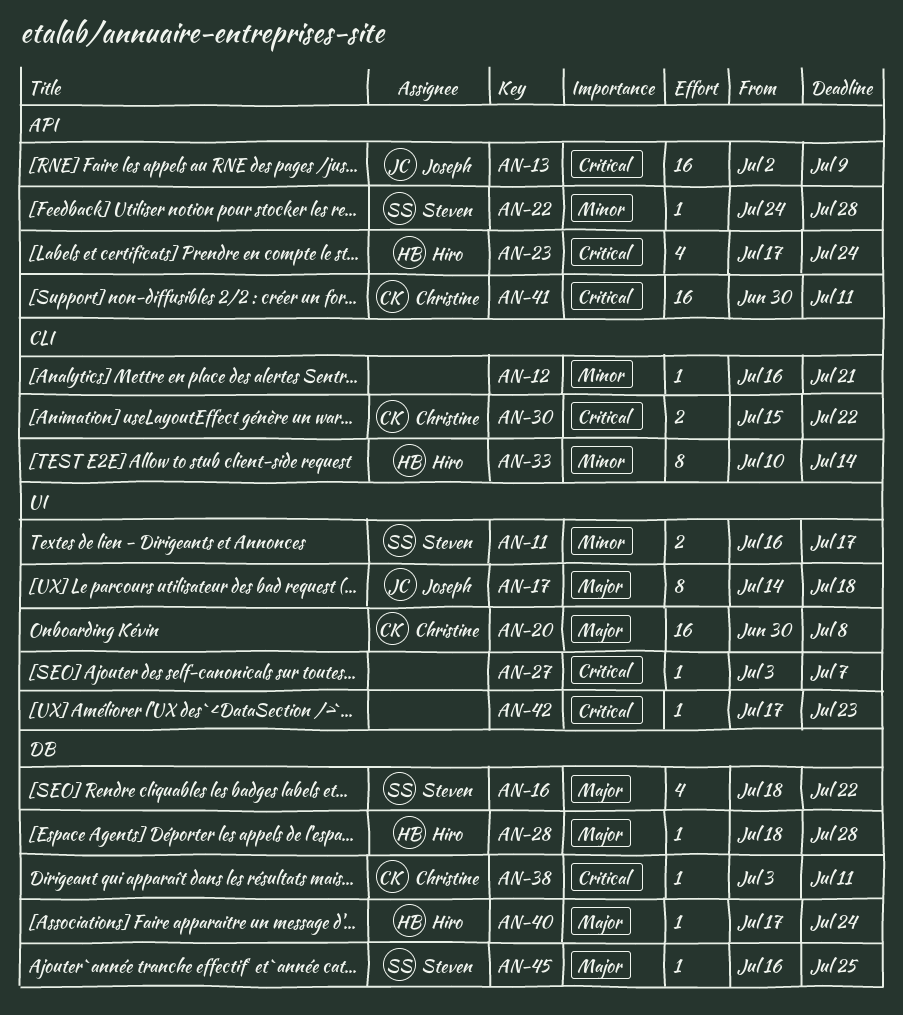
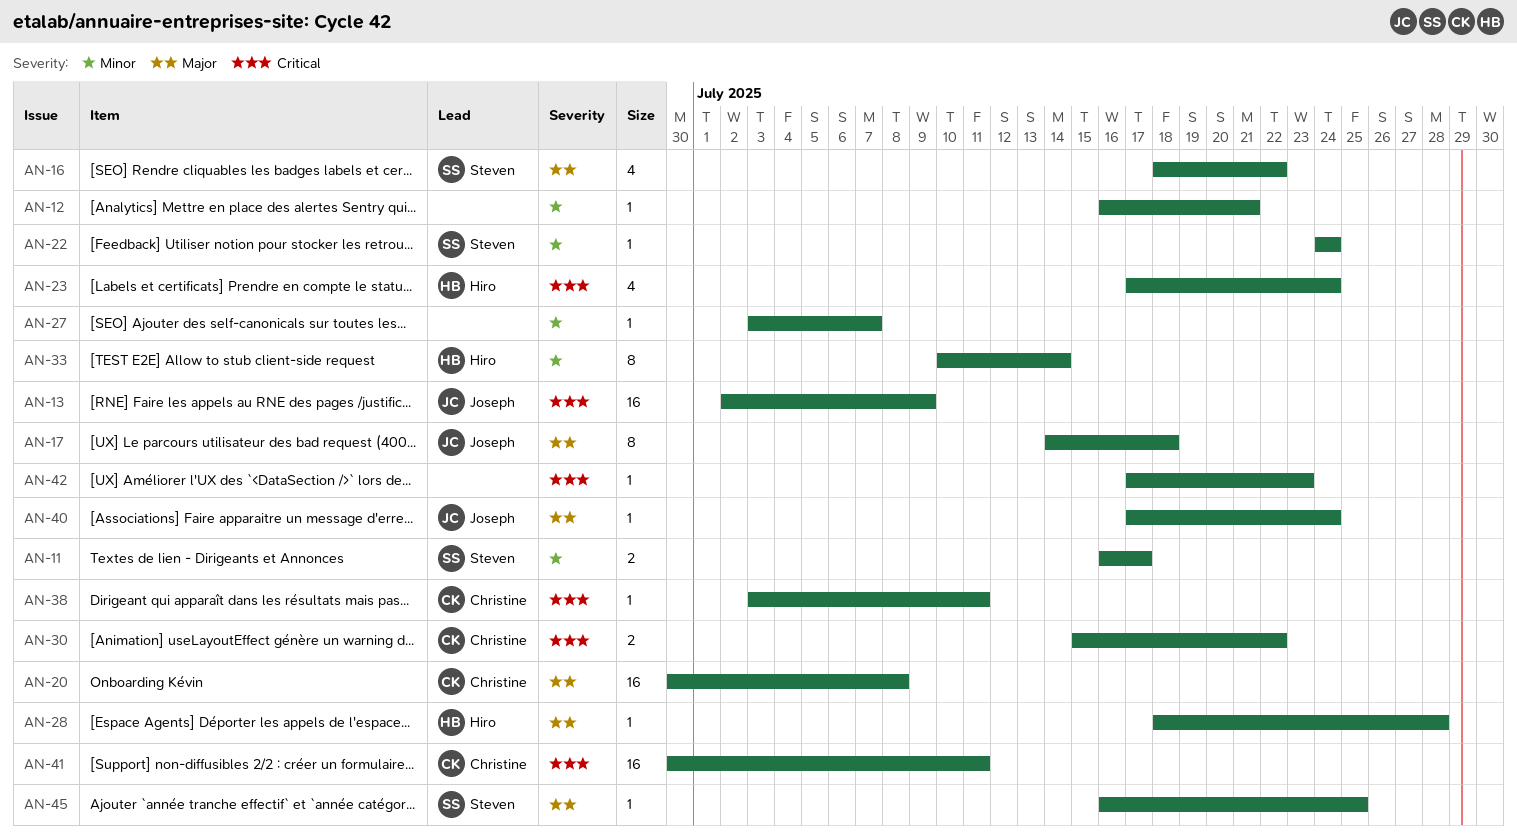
AN-22, due: Jul 28 -> Jul 24
AN-27, priority: Critical -> Minor
AN-40, owner: Hiro -> Joseph

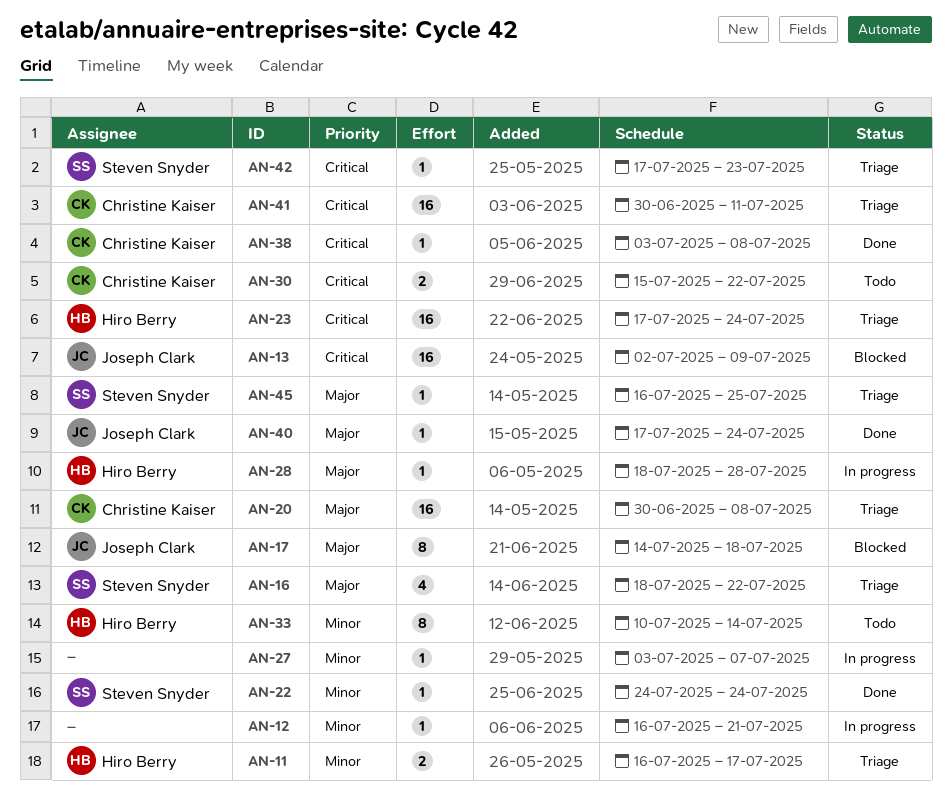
AN-11, owner: Steven Snyder -> Hiro Berry
AN-23, estimate: 4 -> 16
AN-38, due: Jul 11 -> Jul 8
AN-42, owner: none -> Steven Snyder

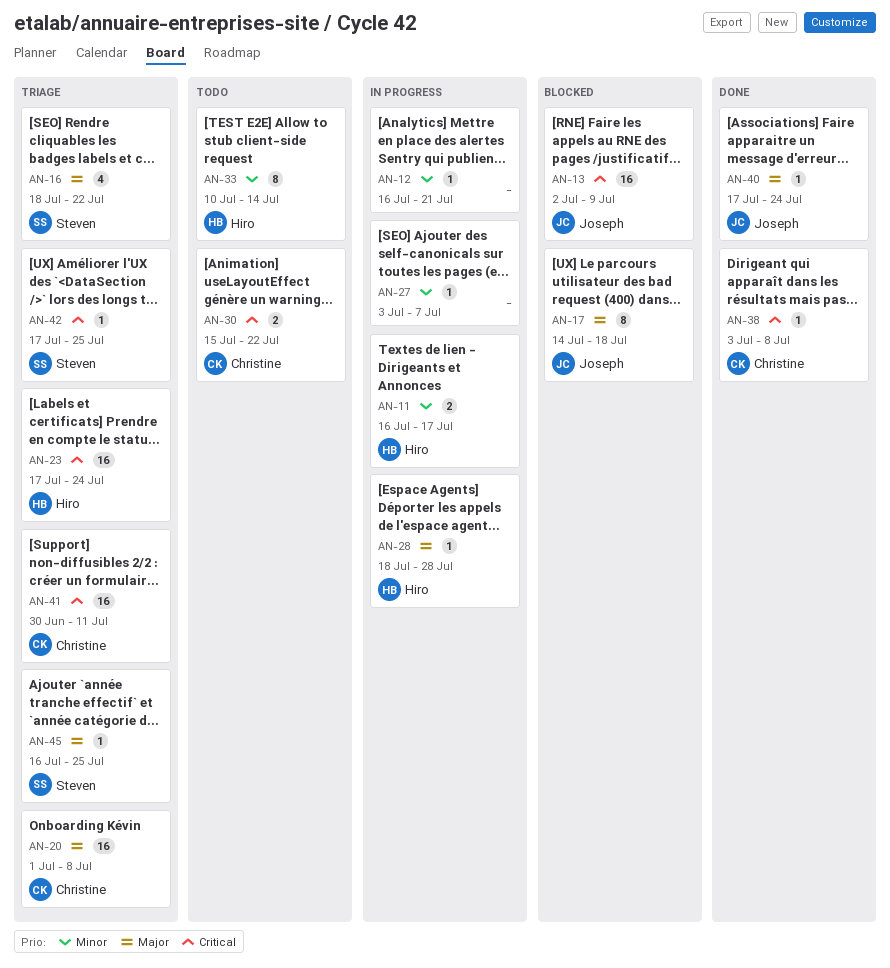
AN-11, status: Triage -> In progress
AN-20, start: Jun 30 -> Jul 1
AN-22: present -> none
AN-42, due: Jul 23 -> Jul 25

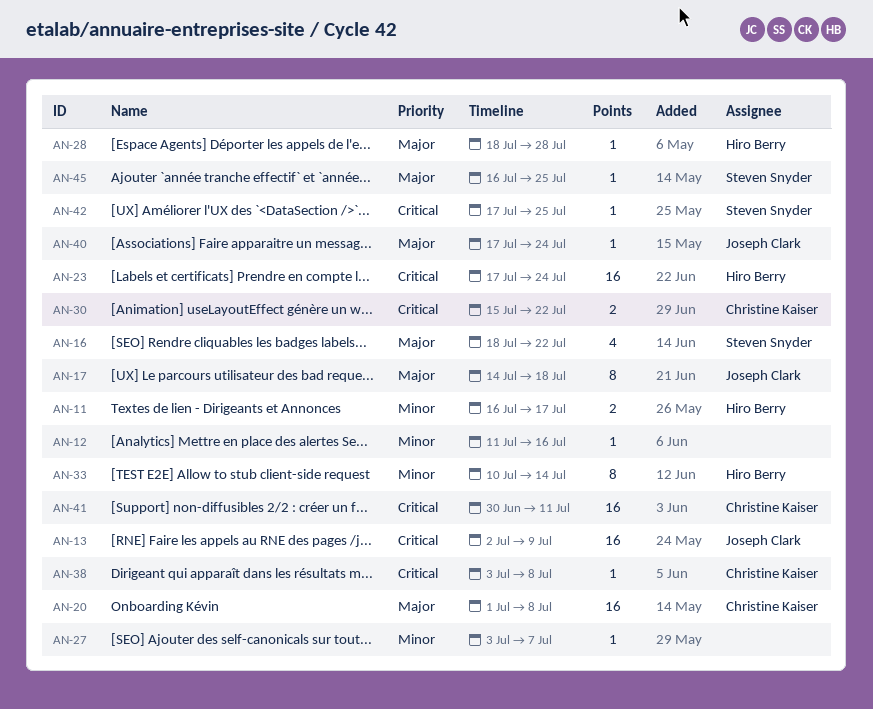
AN-12, start: Jul 16 -> Jul 11
AN-12, due: Jul 21 -> Jul 16

